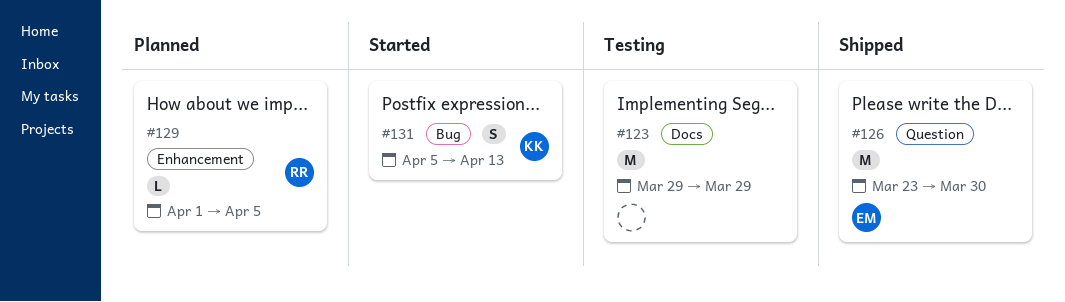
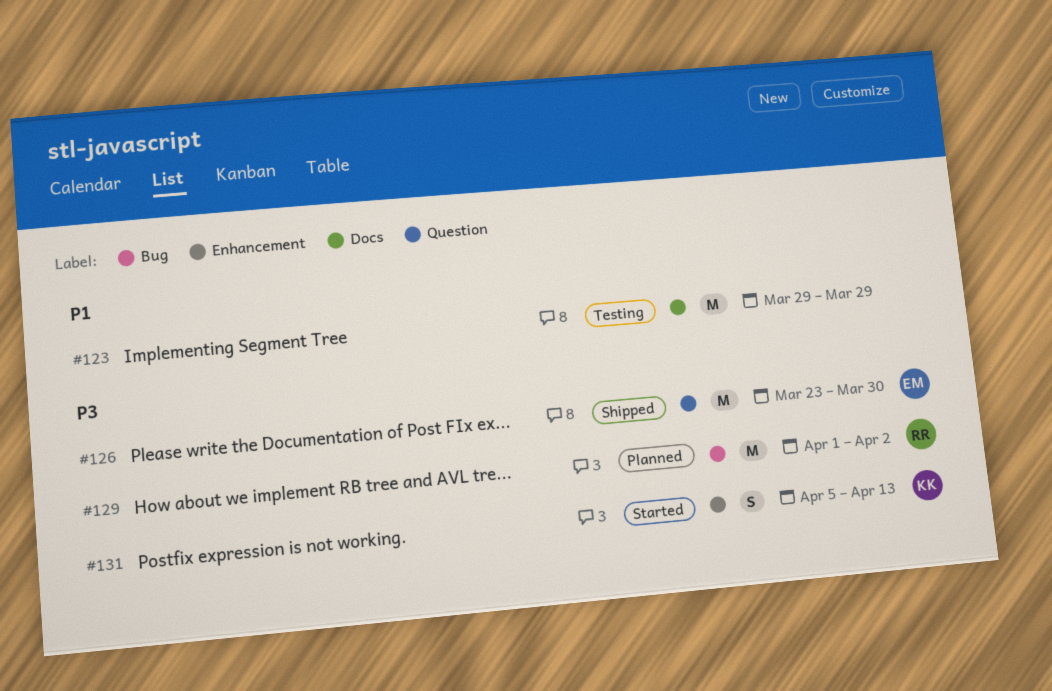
#129, label: Enhancement -> Bug
#129, estimate: L -> M
#129, due: Apr 5 -> Apr 2
#131, label: Bug -> Enhancement

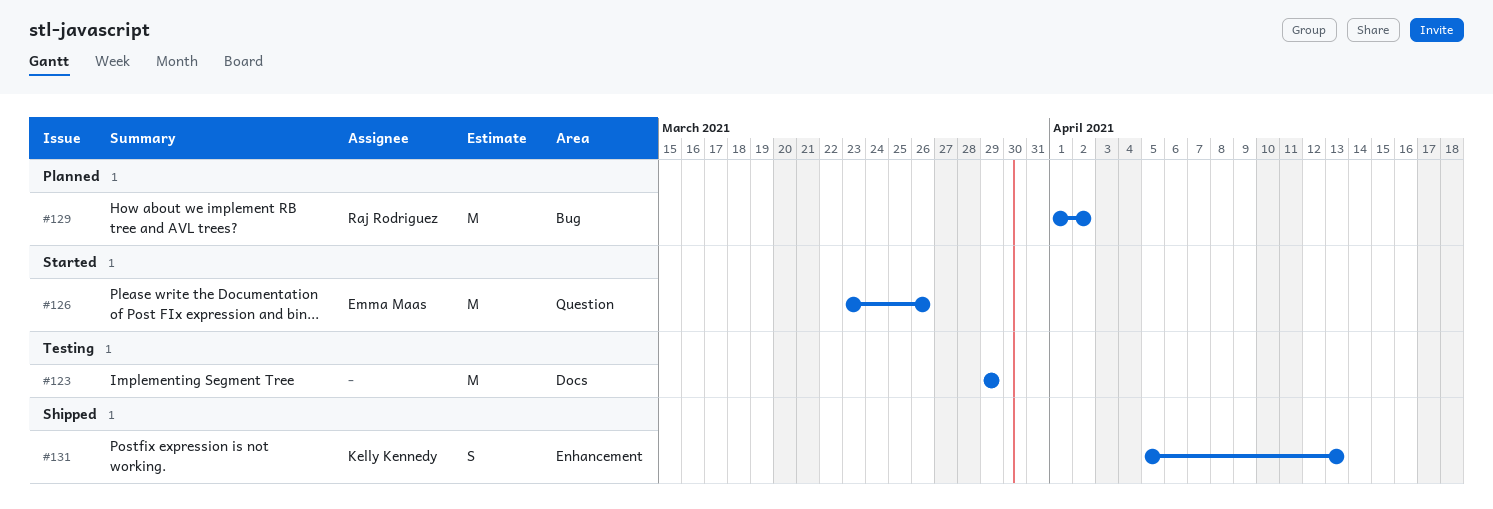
#126, status: Shipped -> Started
#126, due: Mar 30 -> Mar 26
#131, status: Started -> Shipped

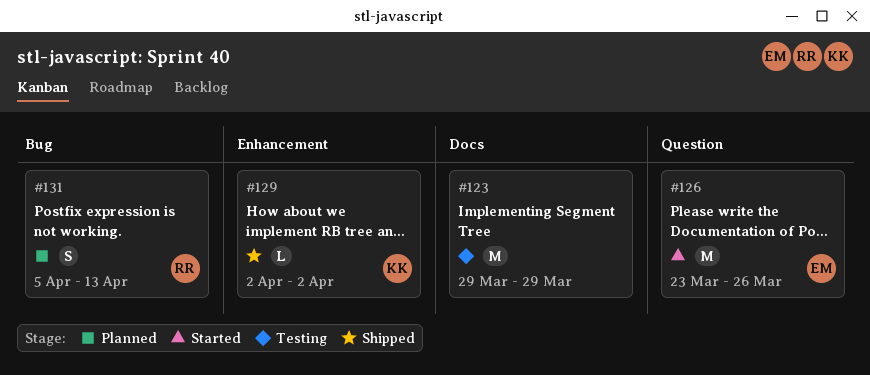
#129, status: Planned -> Shipped
#129, owner: Raj Rodriguez -> Kelly Kennedy
#129, label: Bug -> Enhancement
#129, estimate: M -> L
#129, start: Apr 1 -> Apr 2
#131, status: Shipped -> Planned
#131, owner: Kelly Kennedy -> Raj Rodriguez
#131, label: Enhancement -> Bug

